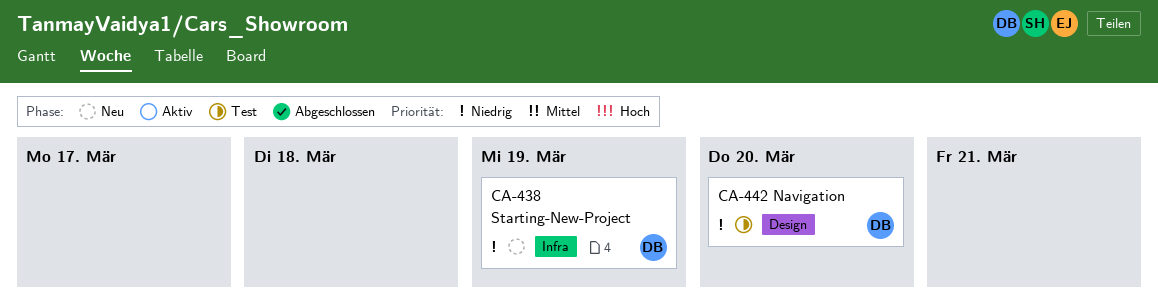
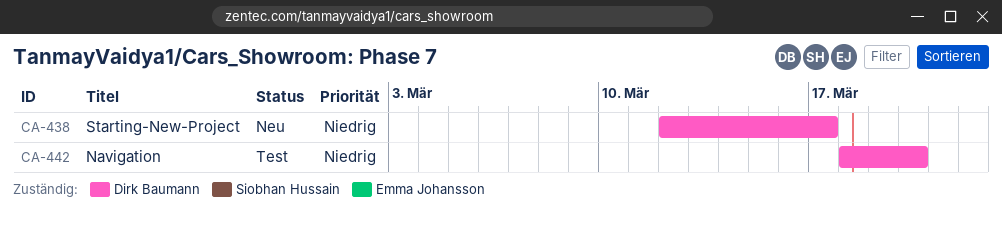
CA-438, due: Mar 19 -> Mar 17

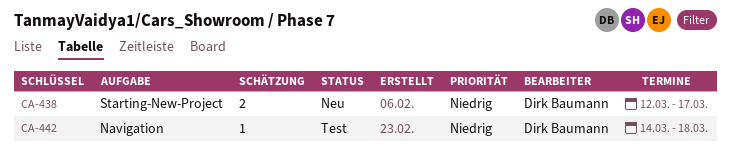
CA-442, start: Mar 18 -> Mar 14
CA-442, due: Mar 20 -> Mar 18

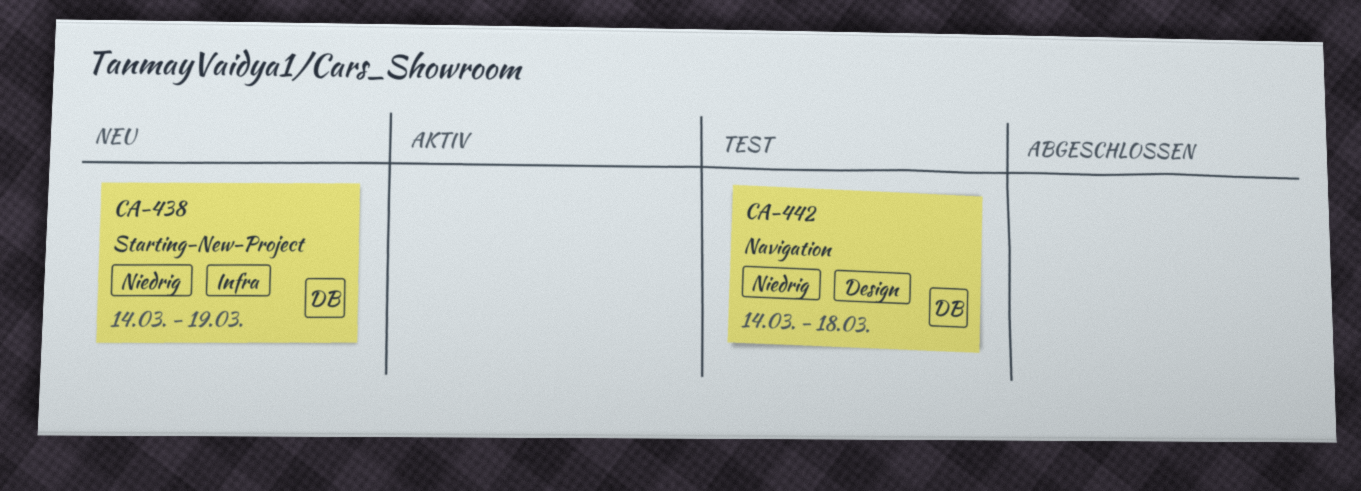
CA-438, start: Mar 12 -> Mar 14
CA-438, due: Mar 17 -> Mar 19

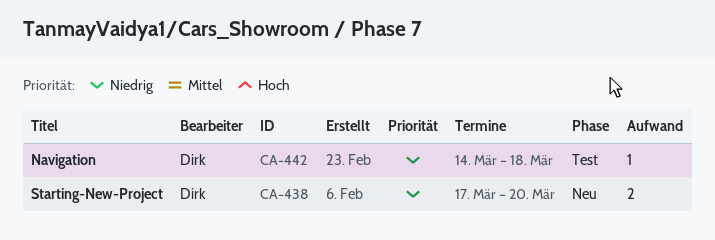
CA-438, start: Mar 14 -> Mar 17
CA-438, due: Mar 19 -> Mar 20

